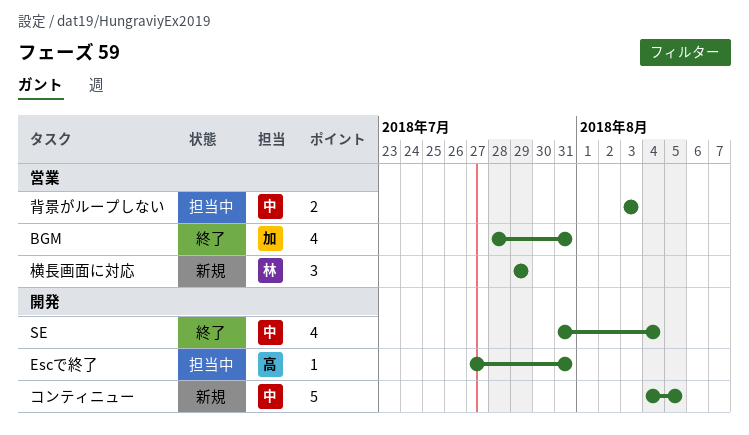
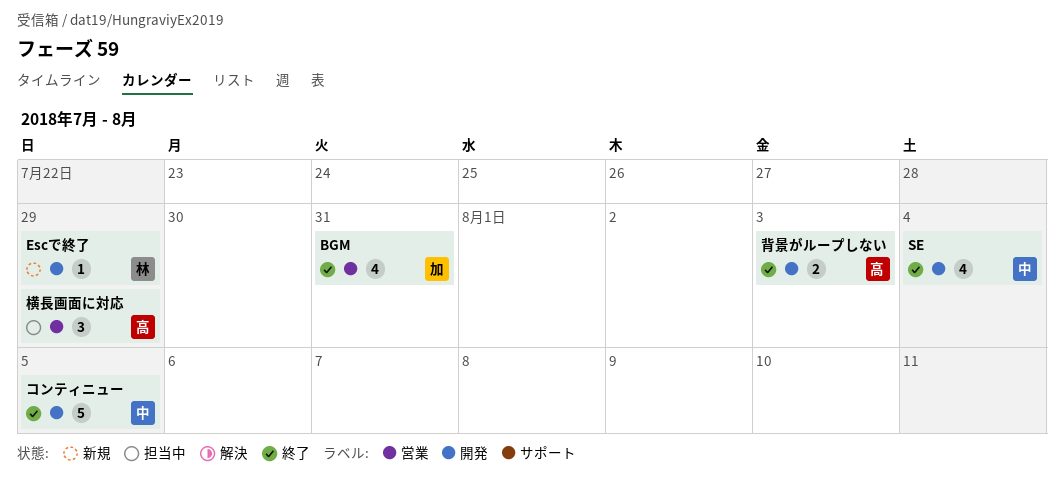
Escで終了, status: 担当中 -> 新規
Escで終了, owner: 高 -> 林
Escで終了, due: Jul 31 -> Jul 29
コンティニュー, status: 新規 -> 終了
横長画面に対応, status: 新規 -> 担当中
横長画面に対応, owner: 林 -> 高
背景がループしない, status: 担当中 -> 終了
背景がループしない, owner: 中 -> 高
背景がループしない, label: 営業 -> 開発

